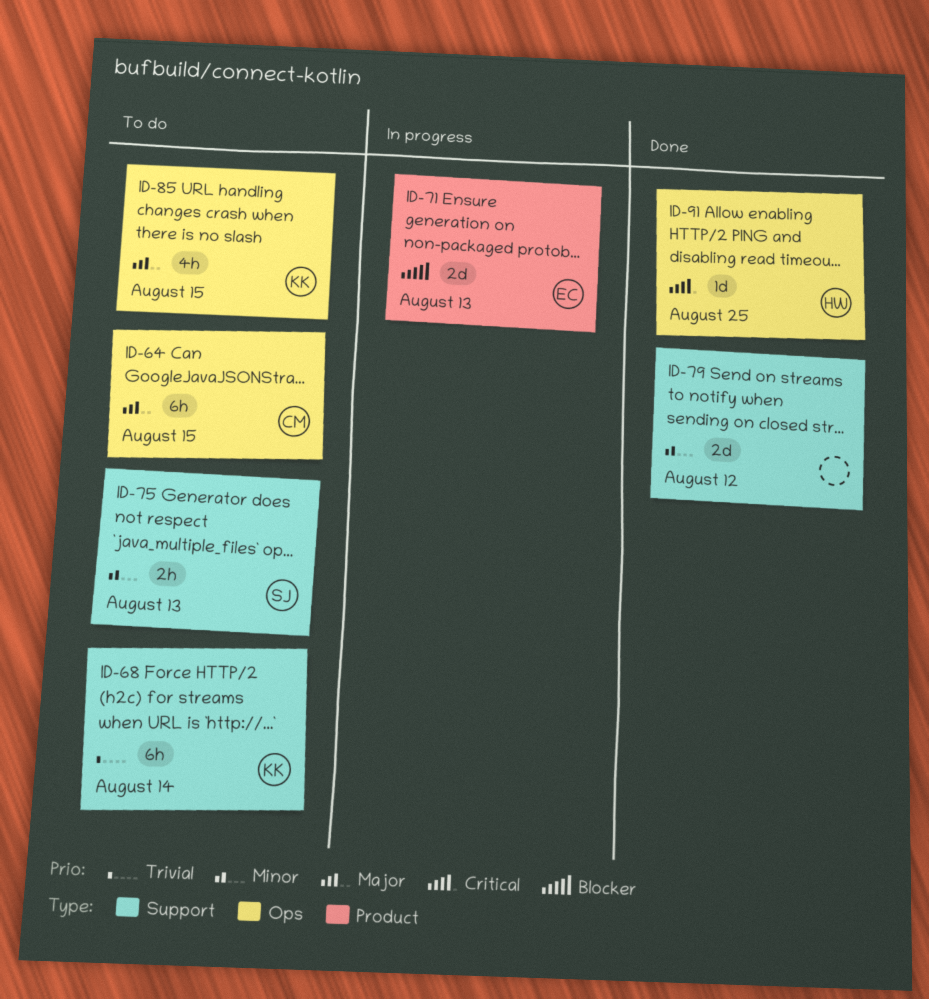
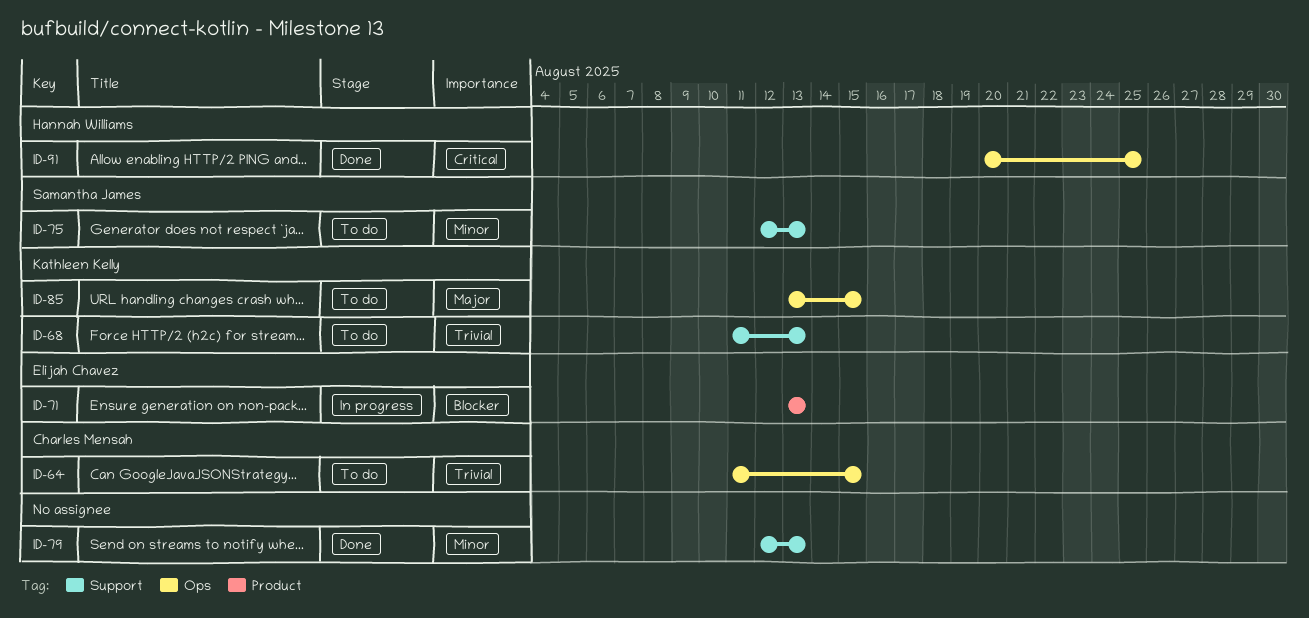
ID-64, priority: Major -> Trivial
ID-68, due: Aug 14 -> Aug 13
ID-79, due: Aug 12 -> Aug 13

